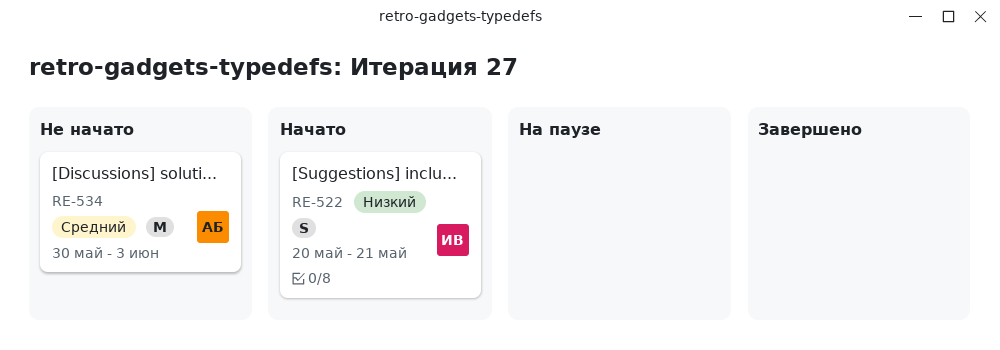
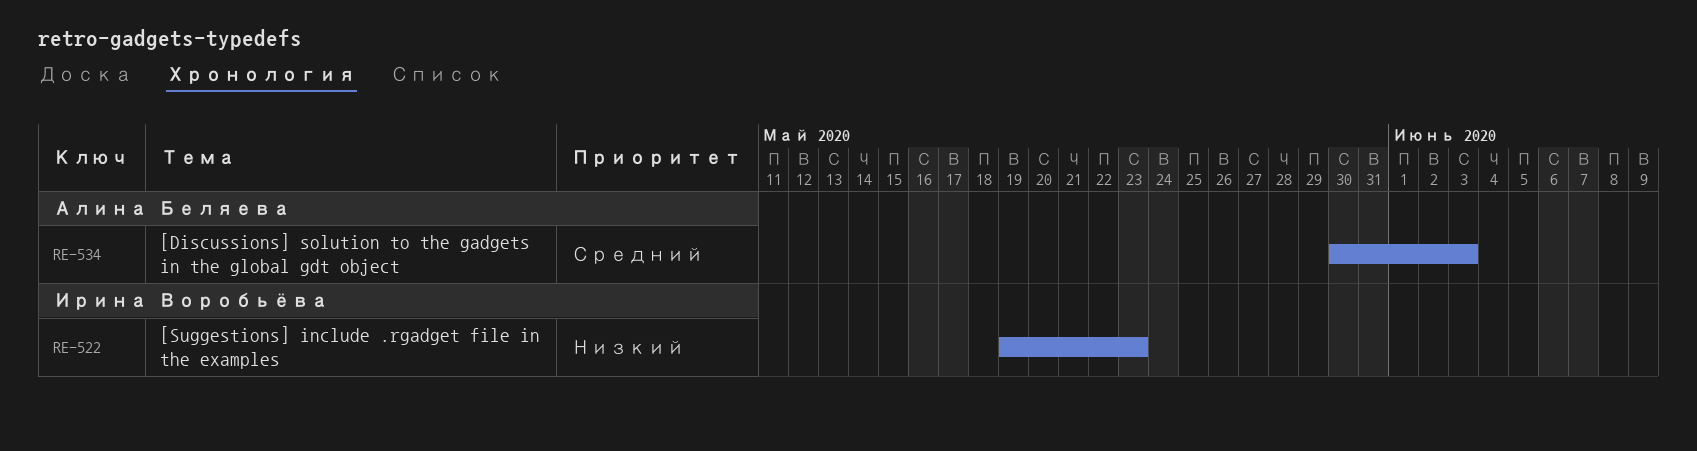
RE-522, start: May 20 -> May 19
RE-522, due: May 21 -> May 23

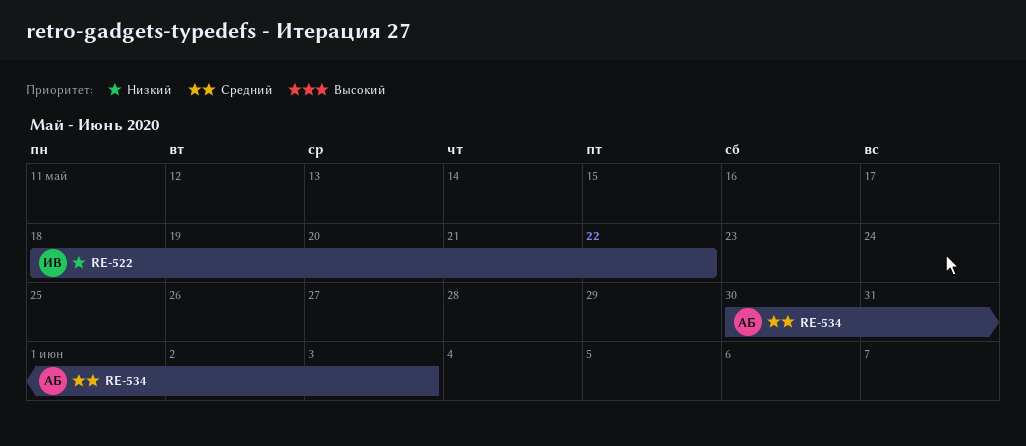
RE-522, start: May 19 -> May 18
RE-522, due: May 23 -> May 22

